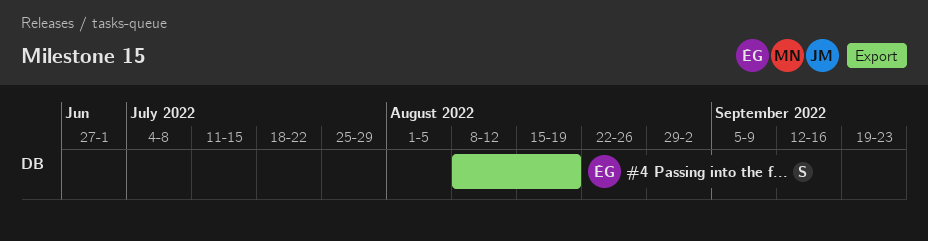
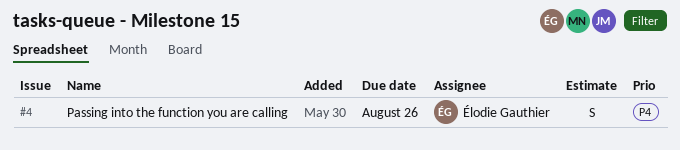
#4, due: Aug 19 -> Aug 26

